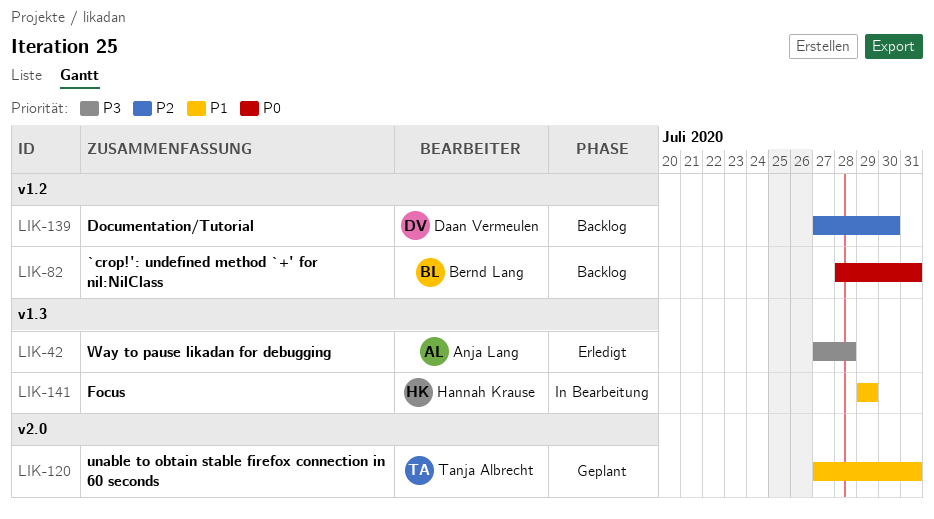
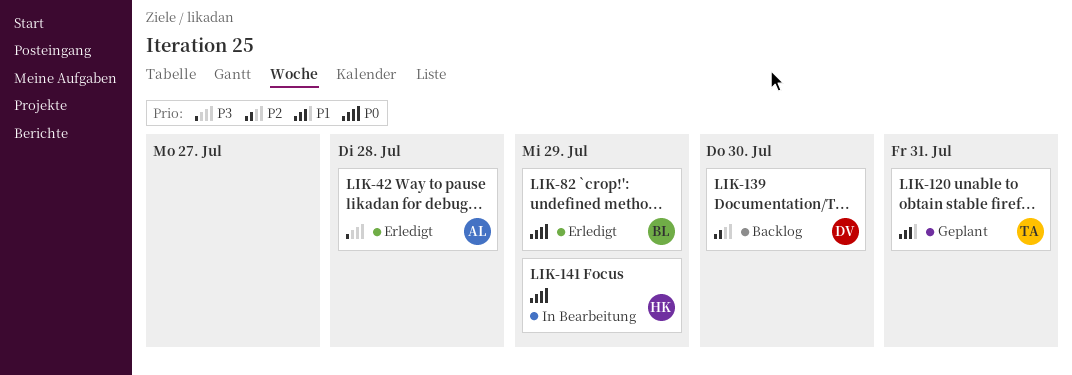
LIK-82, status: Backlog -> Erledigt
LIK-82, due: Jul 31 -> Jul 29
LIK-141, priority: P1 -> P0

